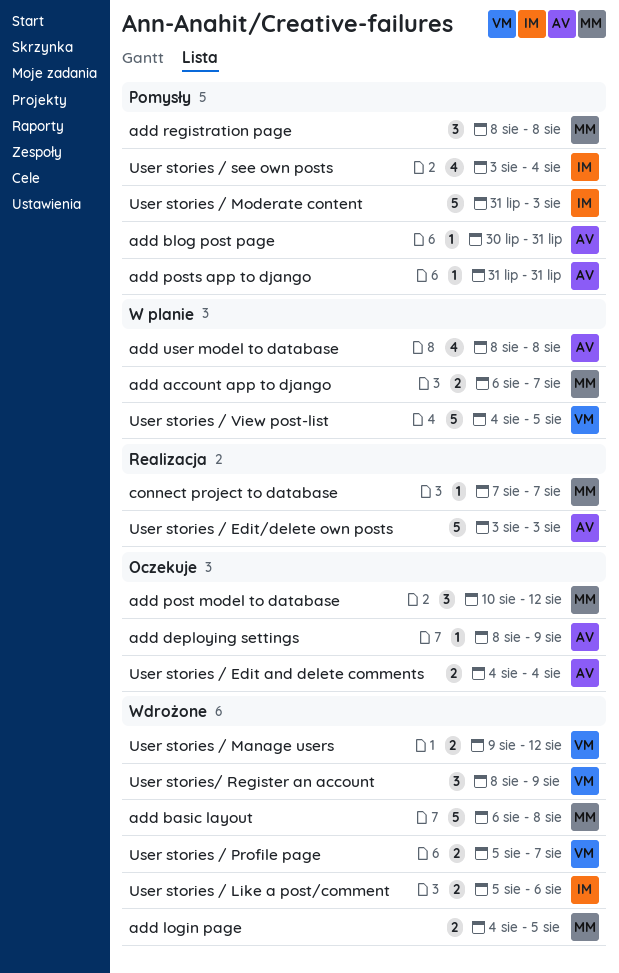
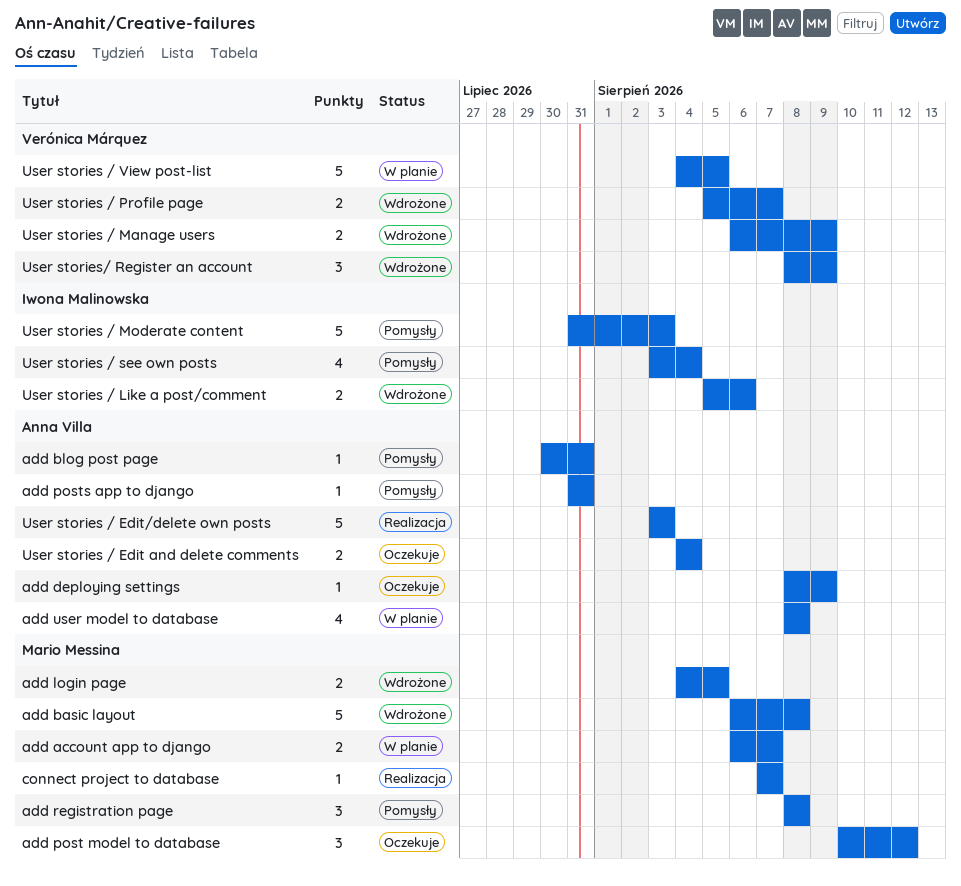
User stories / Manage users, start: Aug 9 -> Aug 6
User stories / Manage users, due: Aug 12 -> Aug 9

